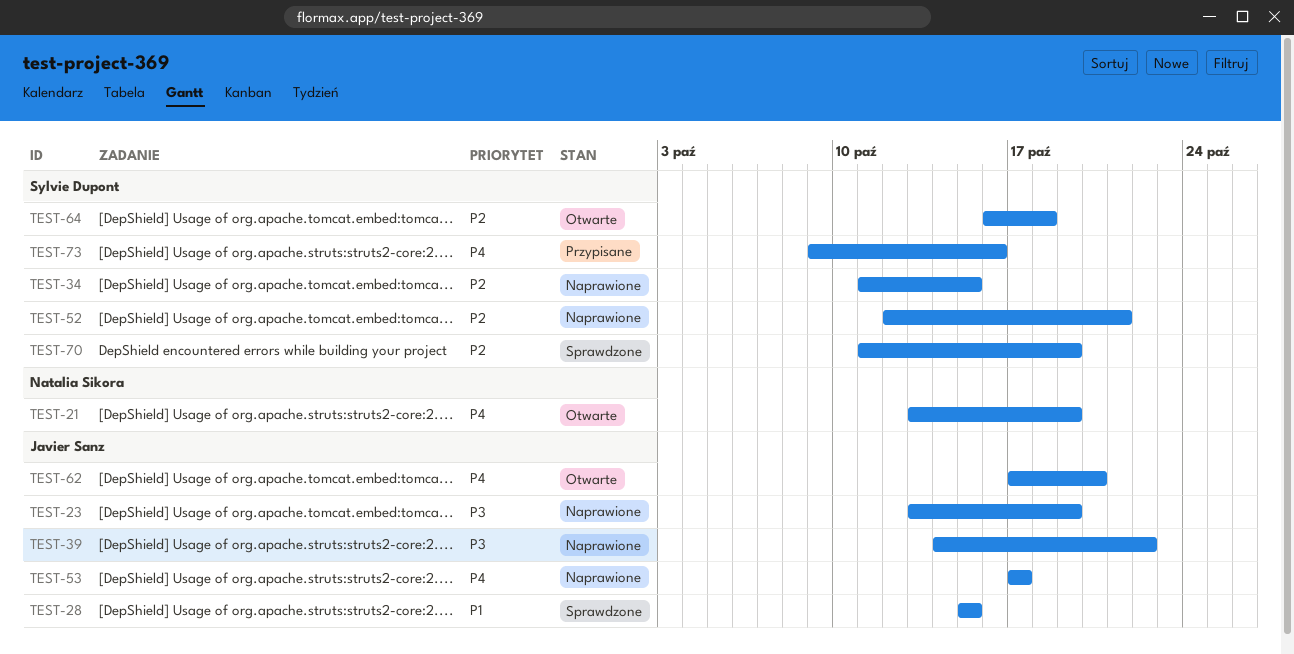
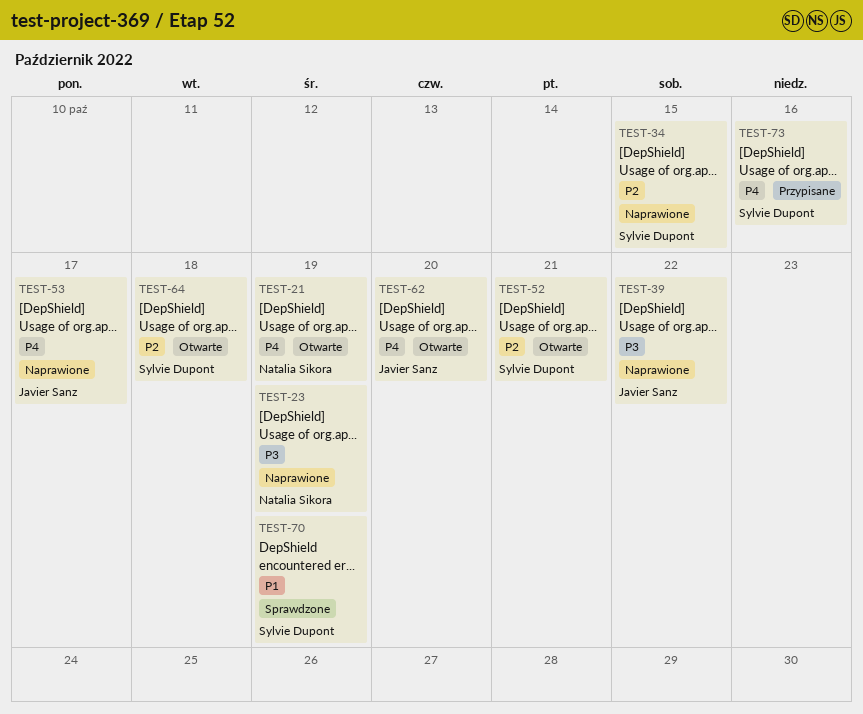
TEST-23, owner: Javier Sanz -> Natalia Sikora
TEST-28: present -> none
TEST-52, status: Naprawione -> Otwarte
TEST-70, priority: P2 -> P1

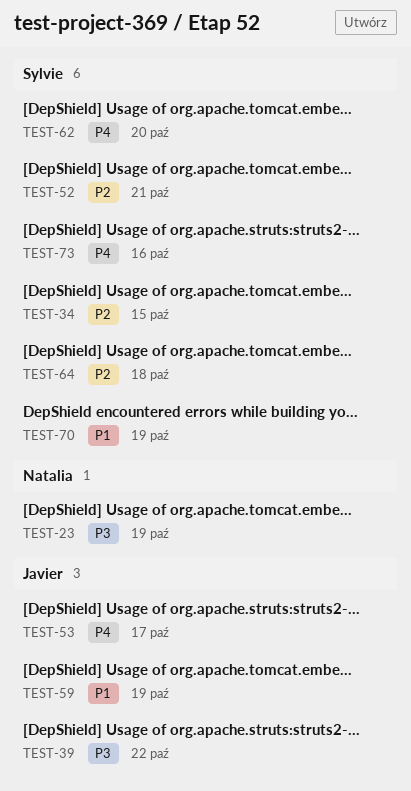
TEST-21: present -> none
TEST-59: none -> present
TEST-62, owner: Javier Sanz -> Sylvie Dupont

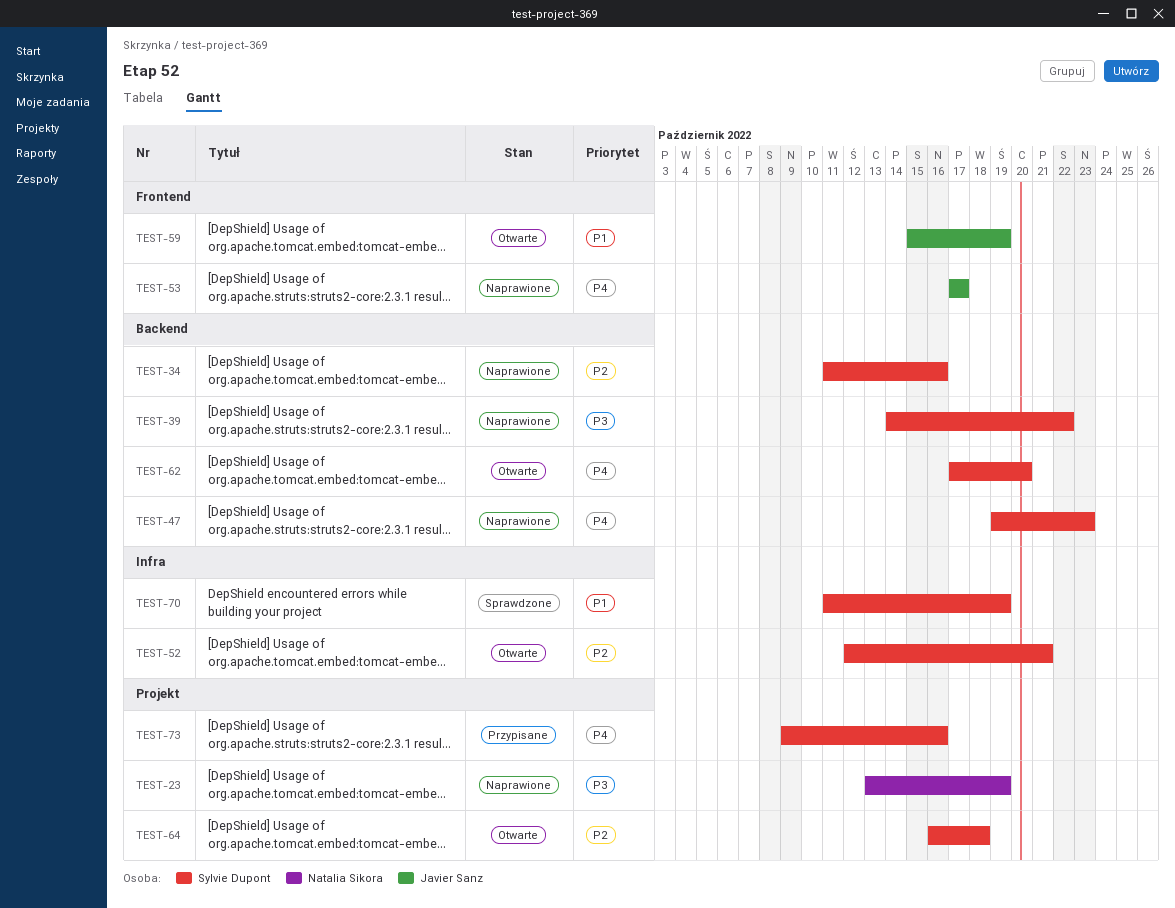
TEST-34, due: Oct 15 -> Oct 16
TEST-39, owner: Javier Sanz -> Sylvie Dupont
TEST-47: none -> present

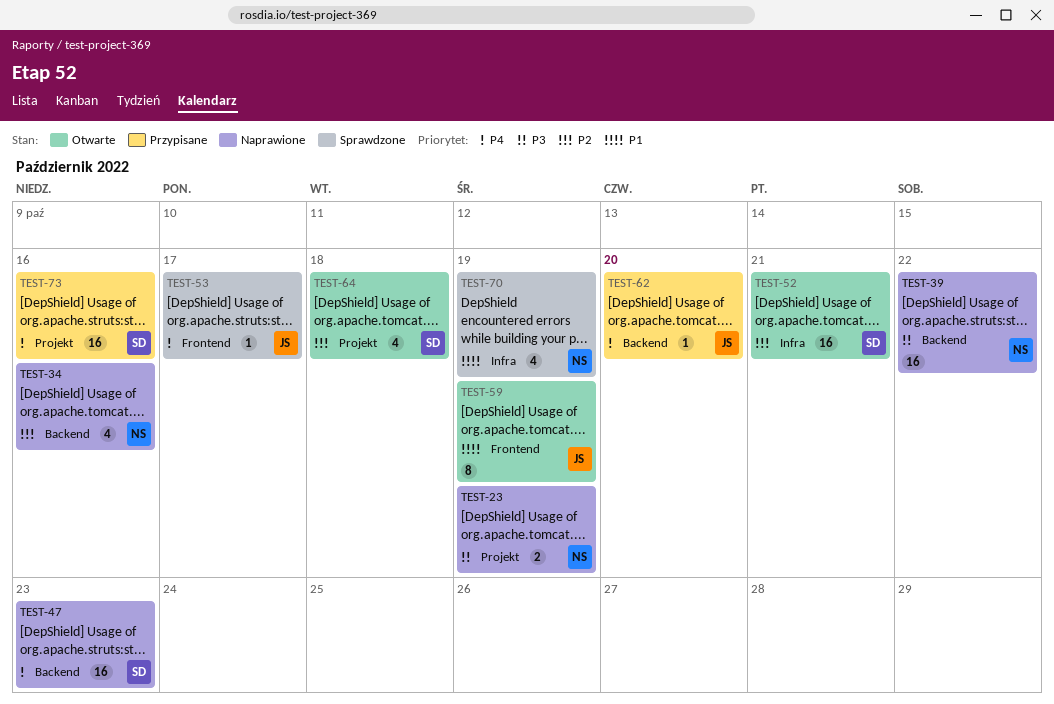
TEST-34, owner: Sylvie Dupont -> Natalia Sikora
TEST-39, owner: Sylvie Dupont -> Natalia Sikora
TEST-53, status: Naprawione -> Sprawdzone
TEST-62, status: Otwarte -> Przypisane
TEST-62, owner: Sylvie Dupont -> Javier Sanz
TEST-70, owner: Sylvie Dupont -> Natalia Sikora

